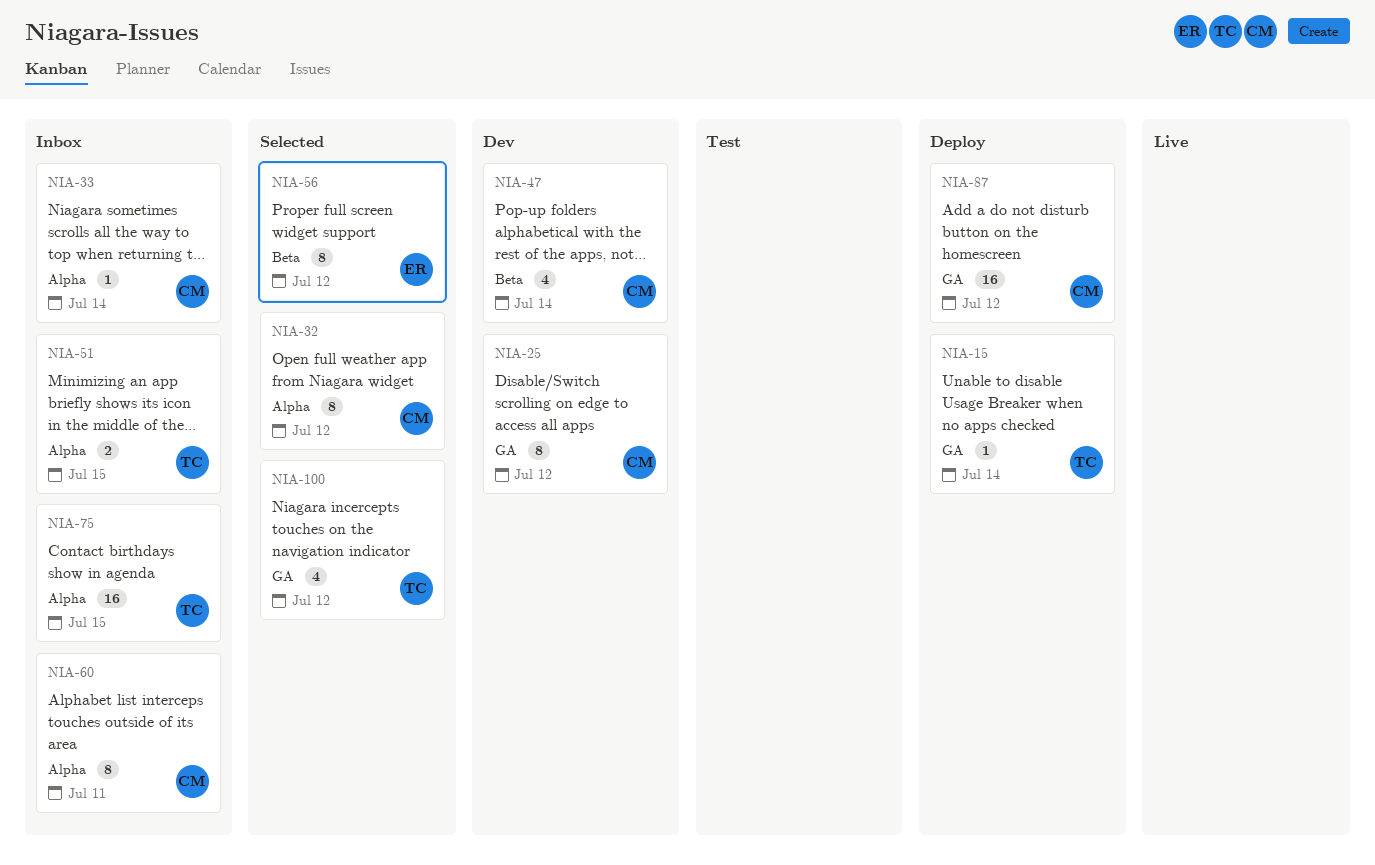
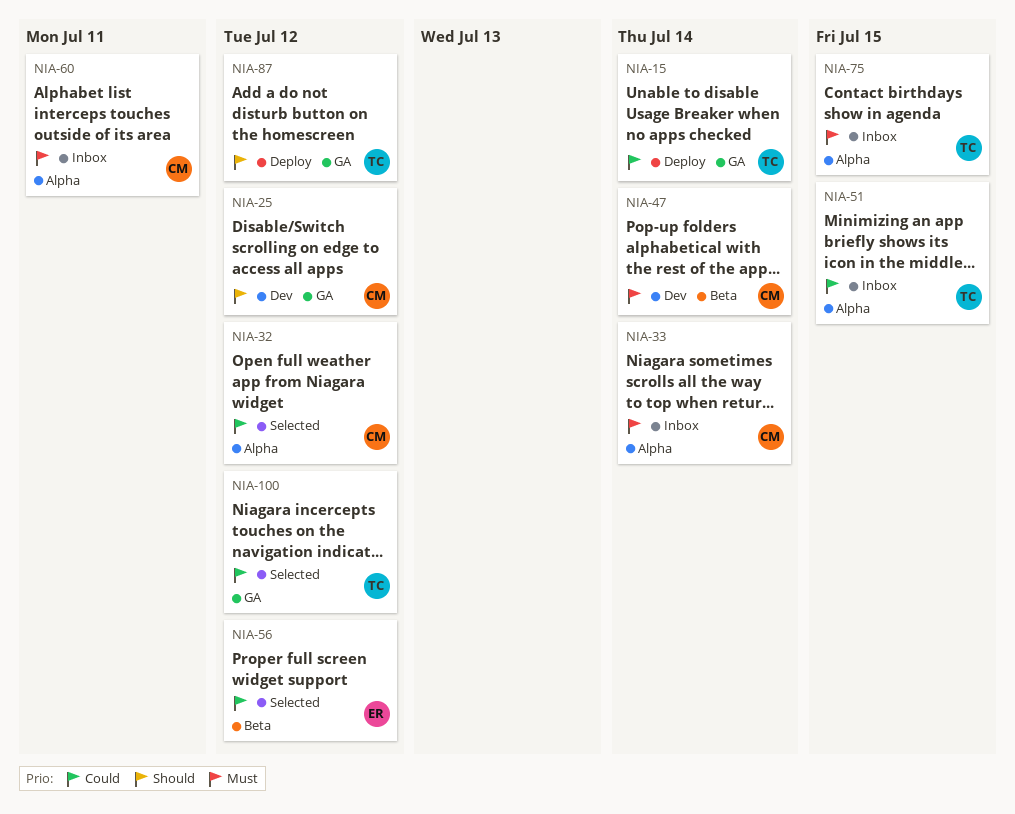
NIA-87, owner: CM -> TC

